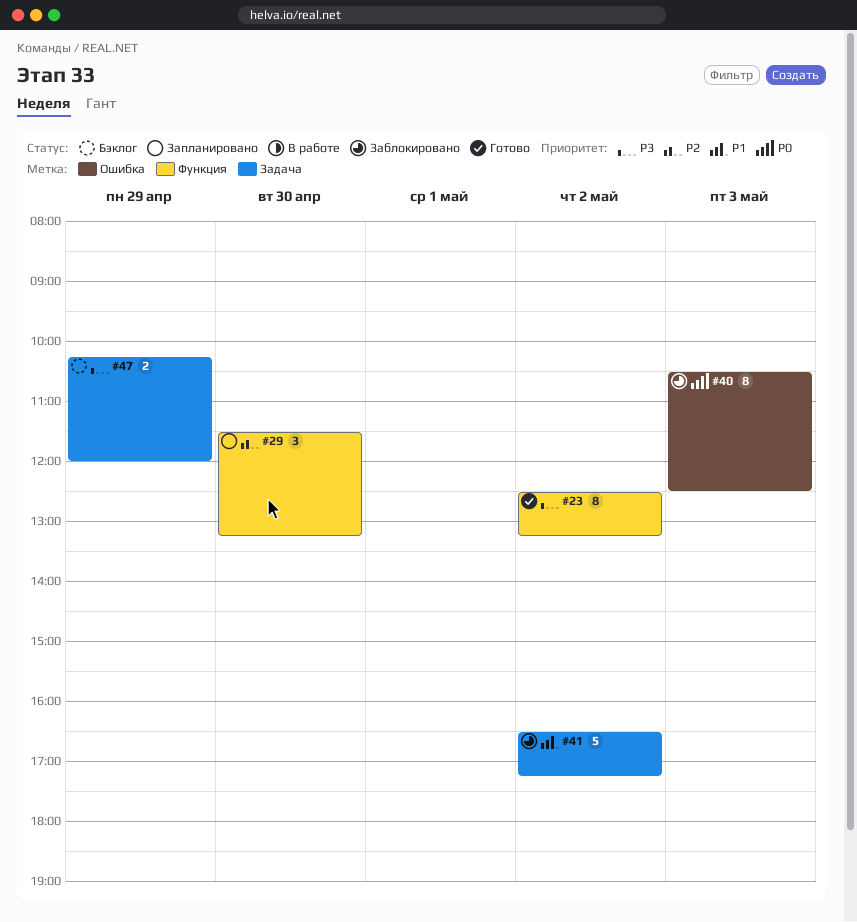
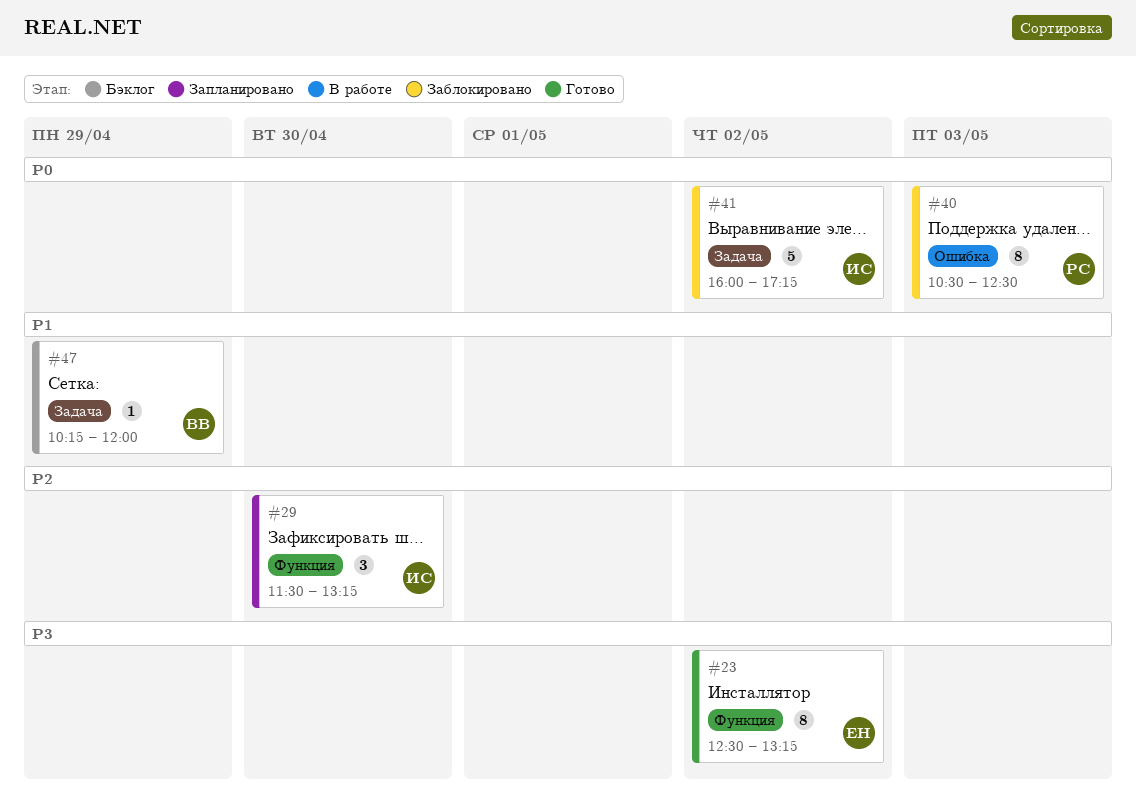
#41, priority: P1 -> P0
#41, begins: 16:30 -> 16:00
#47, priority: P3 -> P1
#47, estimate: 2 -> 1

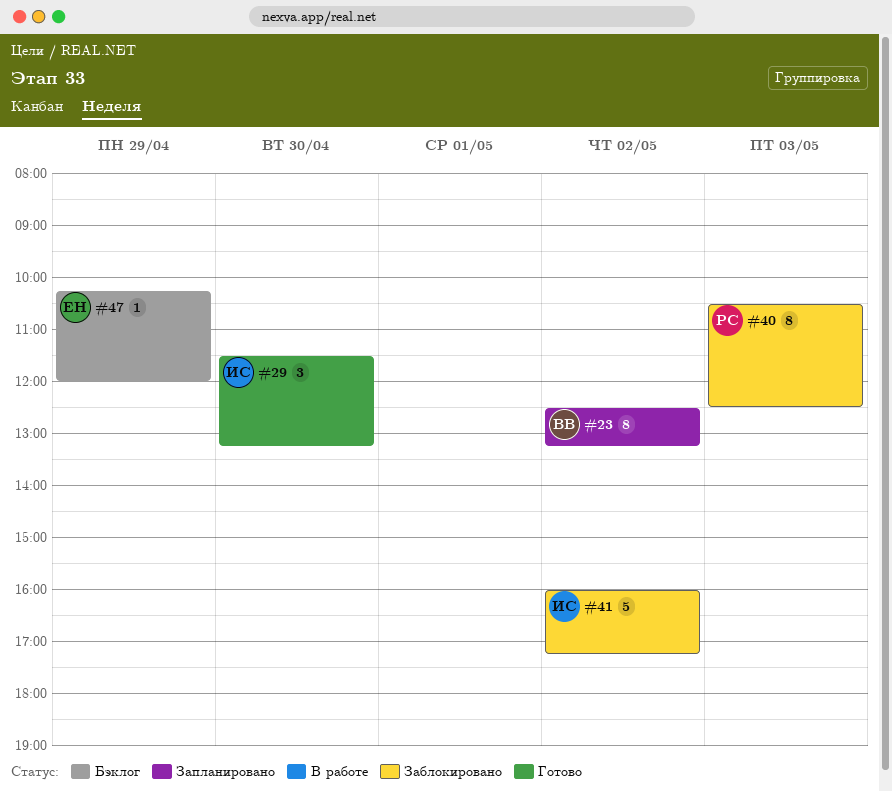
#23, status: Готово -> Запланировано
#23, owner: ЕН -> ВВ
#29, status: Запланировано -> Готово
#47, owner: ВВ -> ЕН

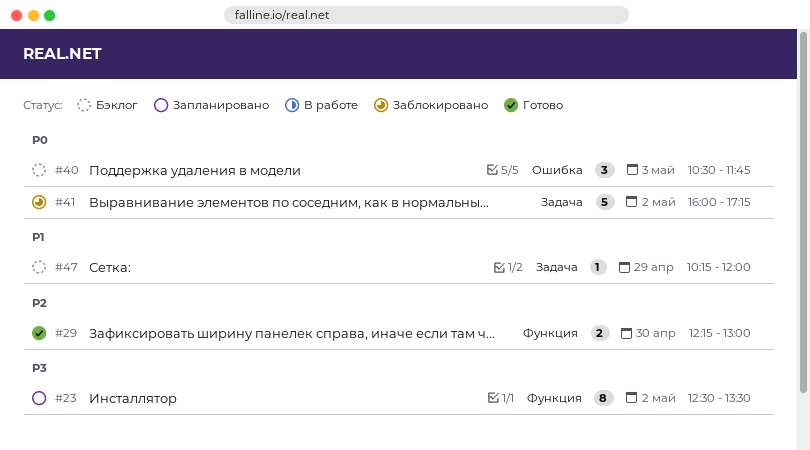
#23, ends: 13:15 -> 13:30
#29, estimate: 3 -> 2
#29, begins: 11:30 -> 12:15
#29, ends: 13:15 -> 13:00
#40, status: Заблокировано -> Бэклог
#40, estimate: 8 -> 3
#40, ends: 12:30 -> 11:45

